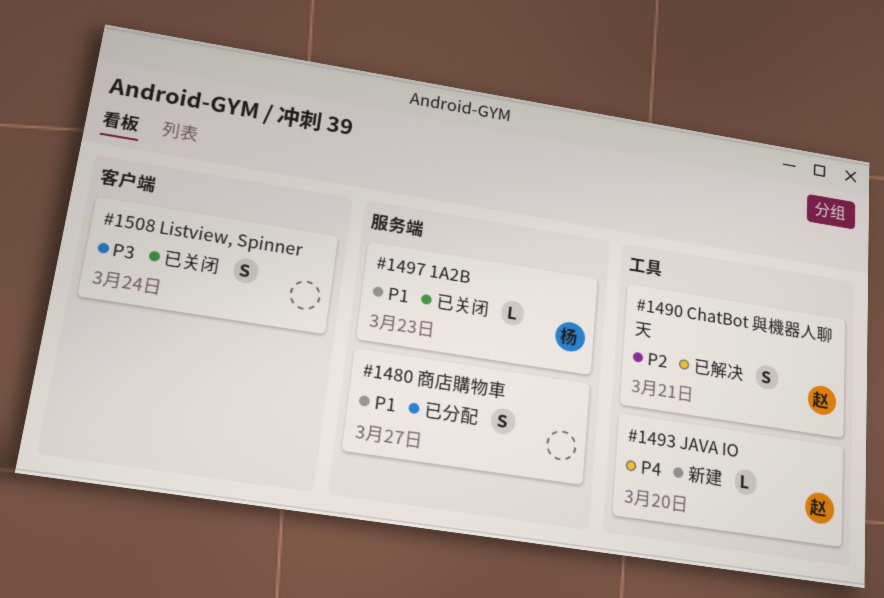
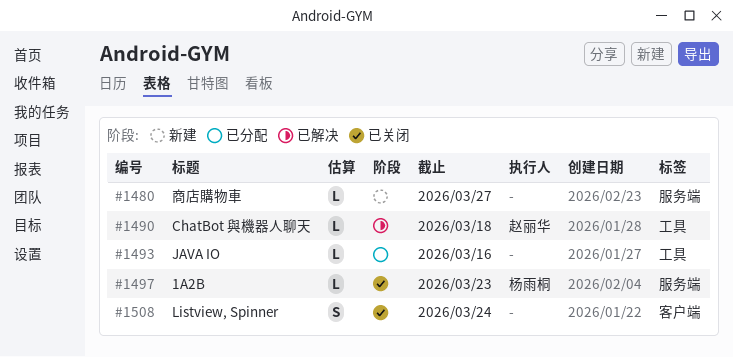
#1480, status: 已分配 -> 新建
#1480, estimate: S -> L
#1490, estimate: S -> L
#1490, due: Mar 21 -> Mar 18
#1493, status: 新建 -> 已分配
#1493, owner: 赵丽华 -> none
#1493, due: Mar 20 -> Mar 16

